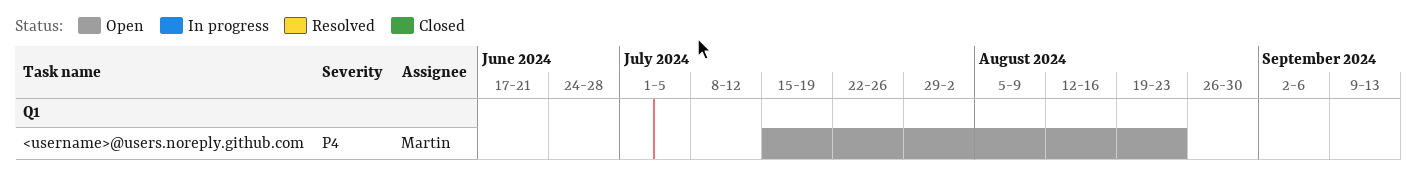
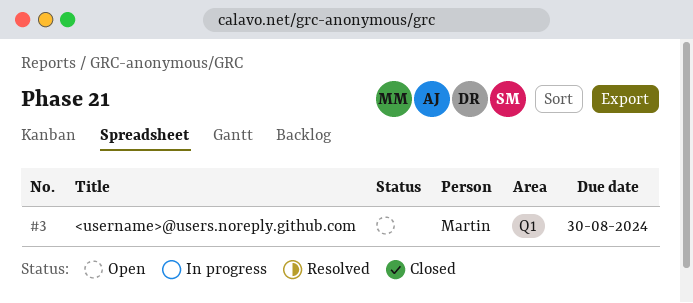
<username>@users.noreply.github.com, due: Aug 23 -> Aug 30

